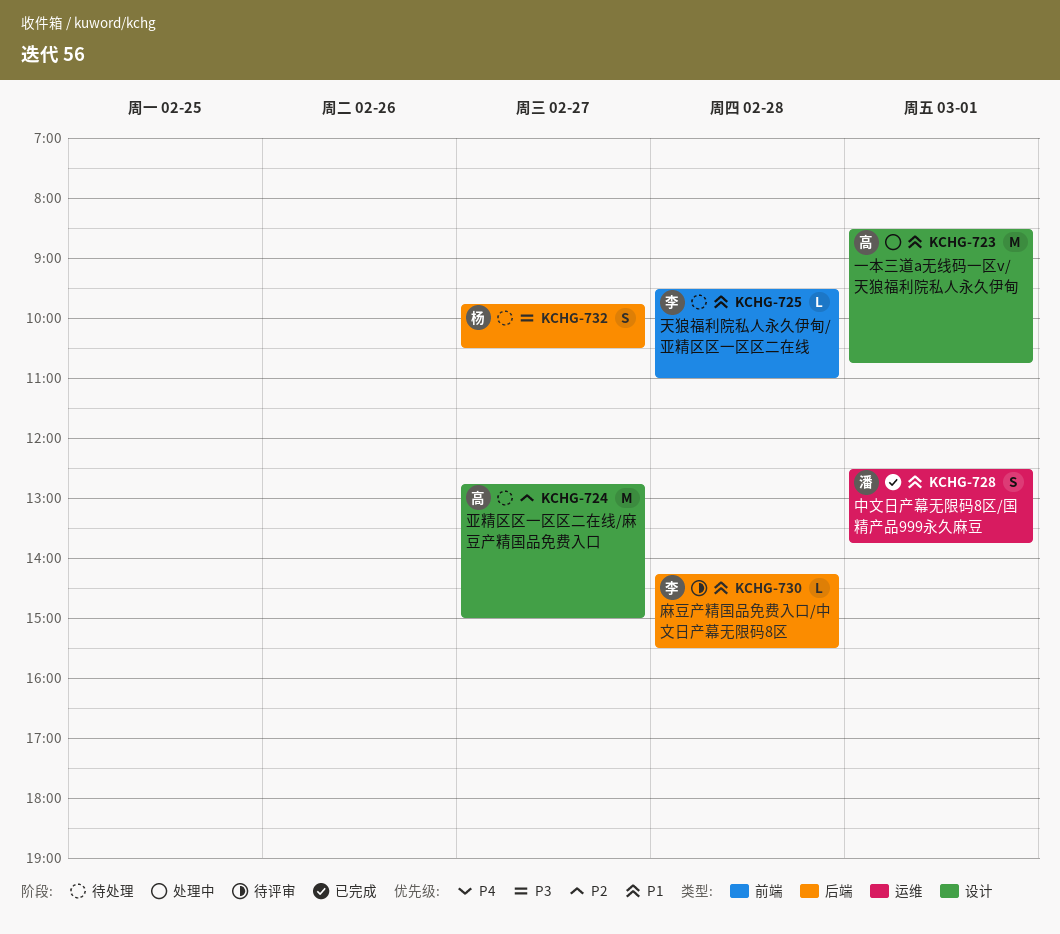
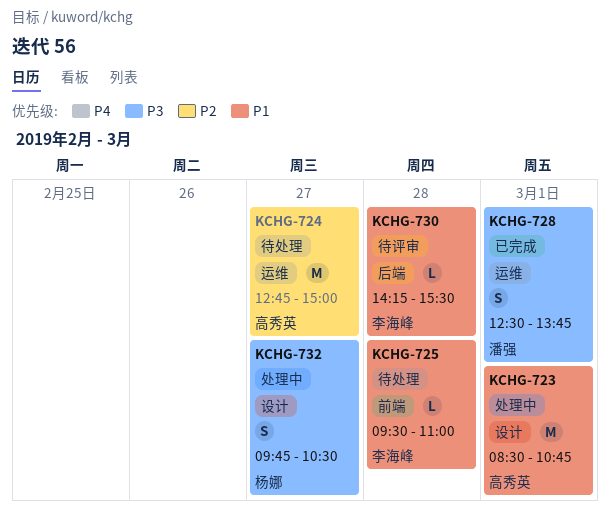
KCHG-724, label: 设计 -> 运维
KCHG-728, priority: P1 -> P3
KCHG-732, status: 待处理 -> 处理中
KCHG-732, label: 后端 -> 设计

